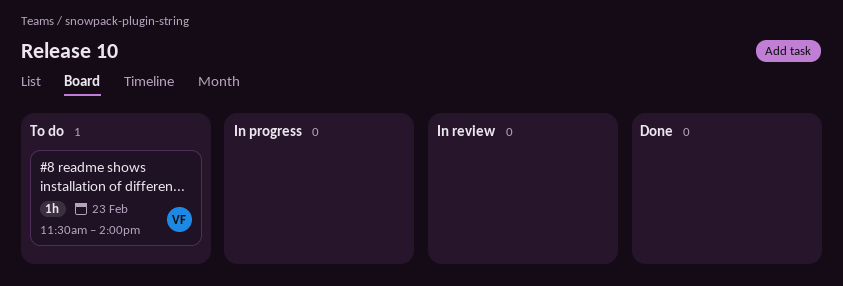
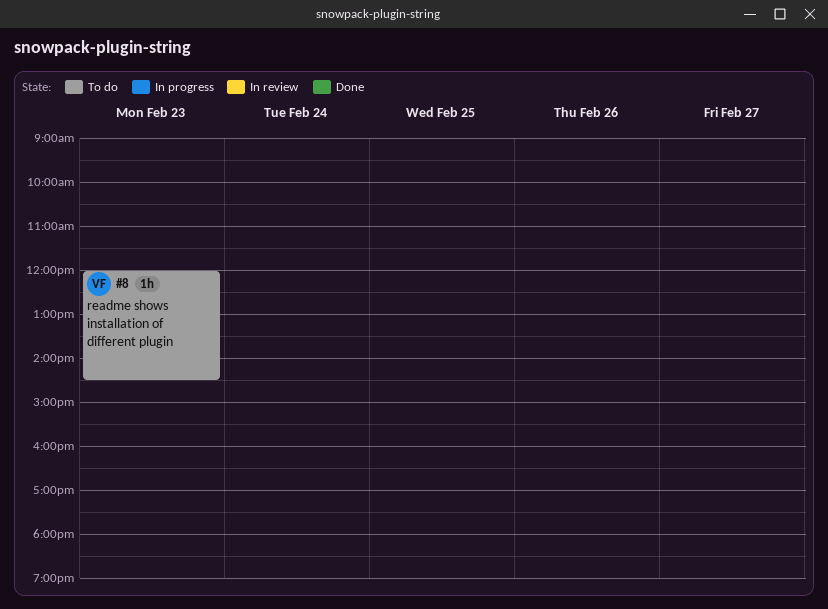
#8, begins: 11:30 -> 12:00
#8, ends: 14:00 -> 14:30

